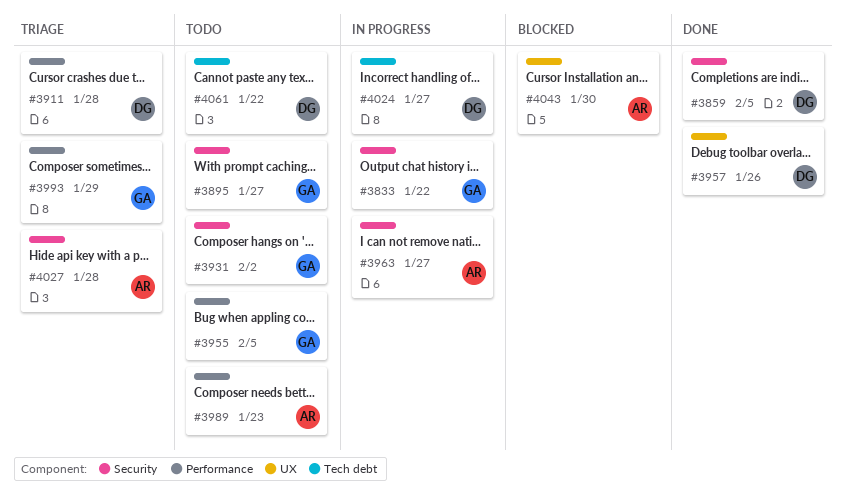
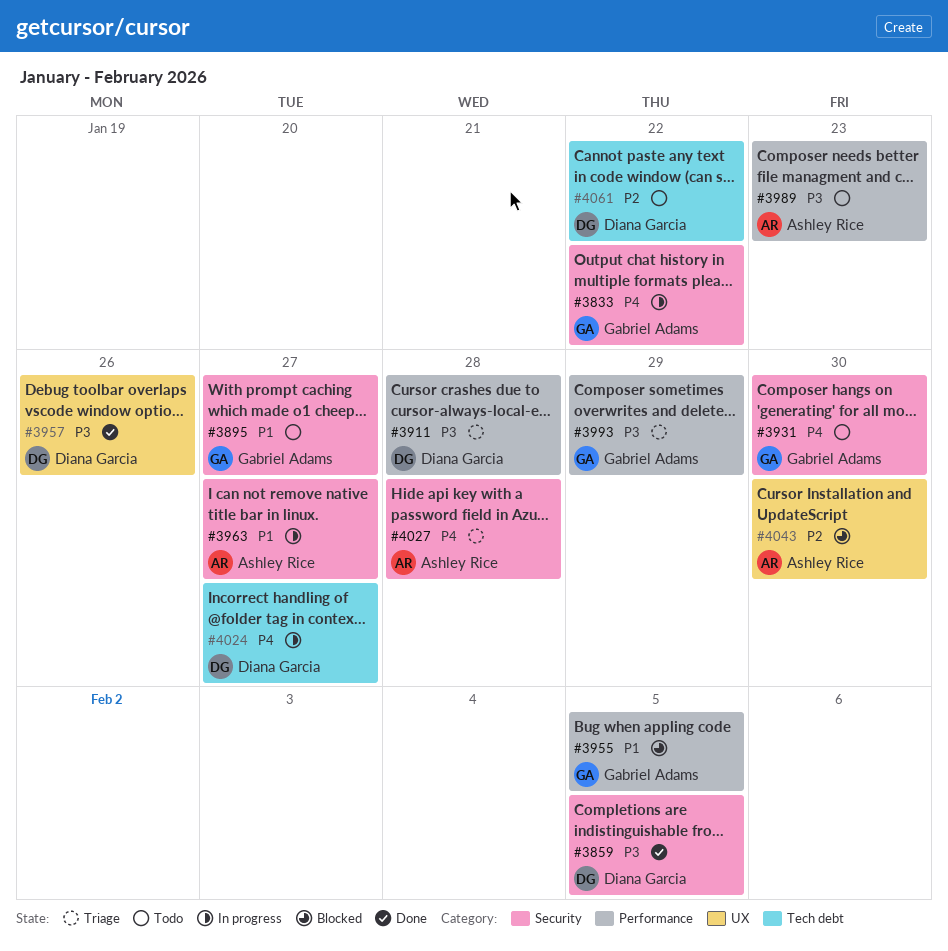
#3931, due: Feb 2 -> Jan 30
#3955, status: Todo -> Blocked

